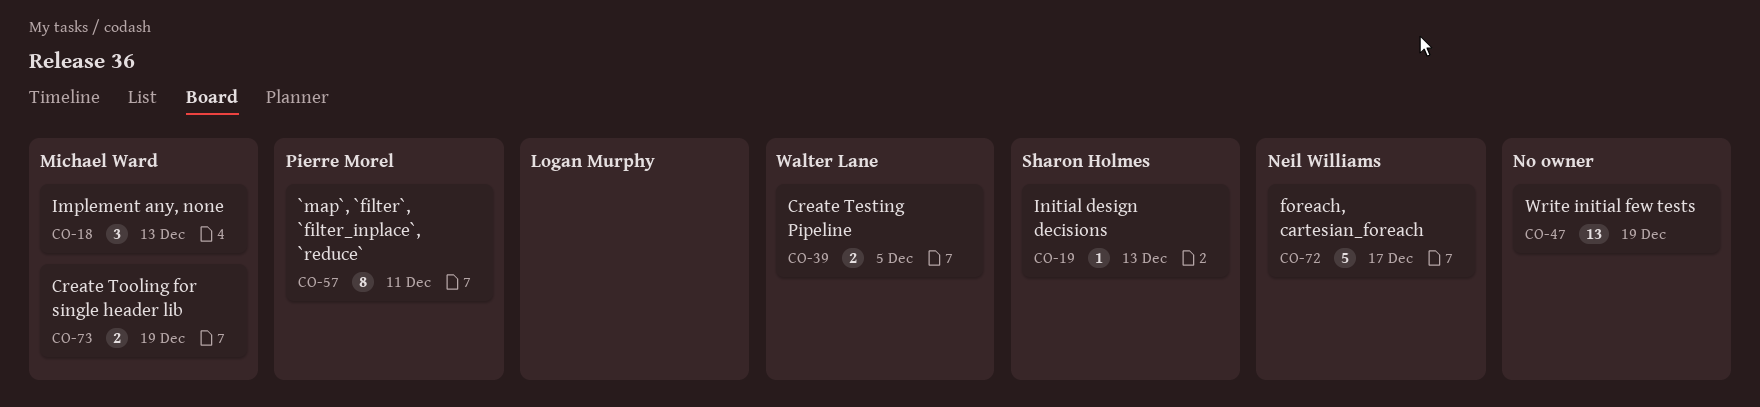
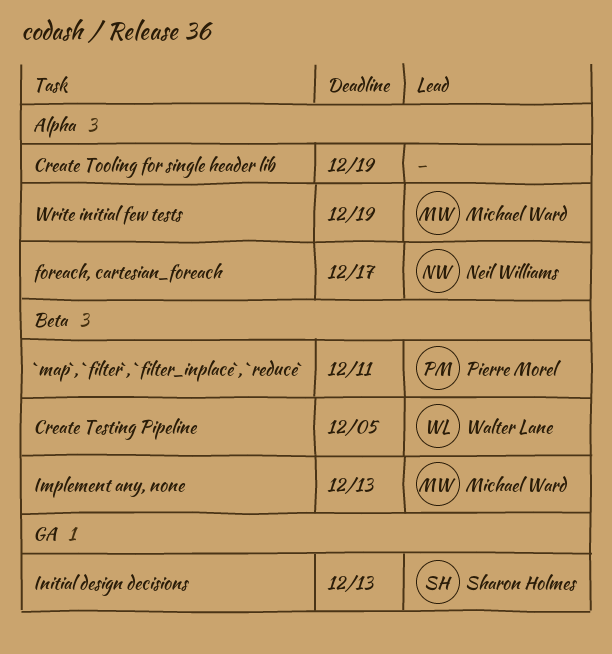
Create Tooling for single header lib, owner: Michael Ward -> none
Write initial few tests, owner: none -> Michael Ward

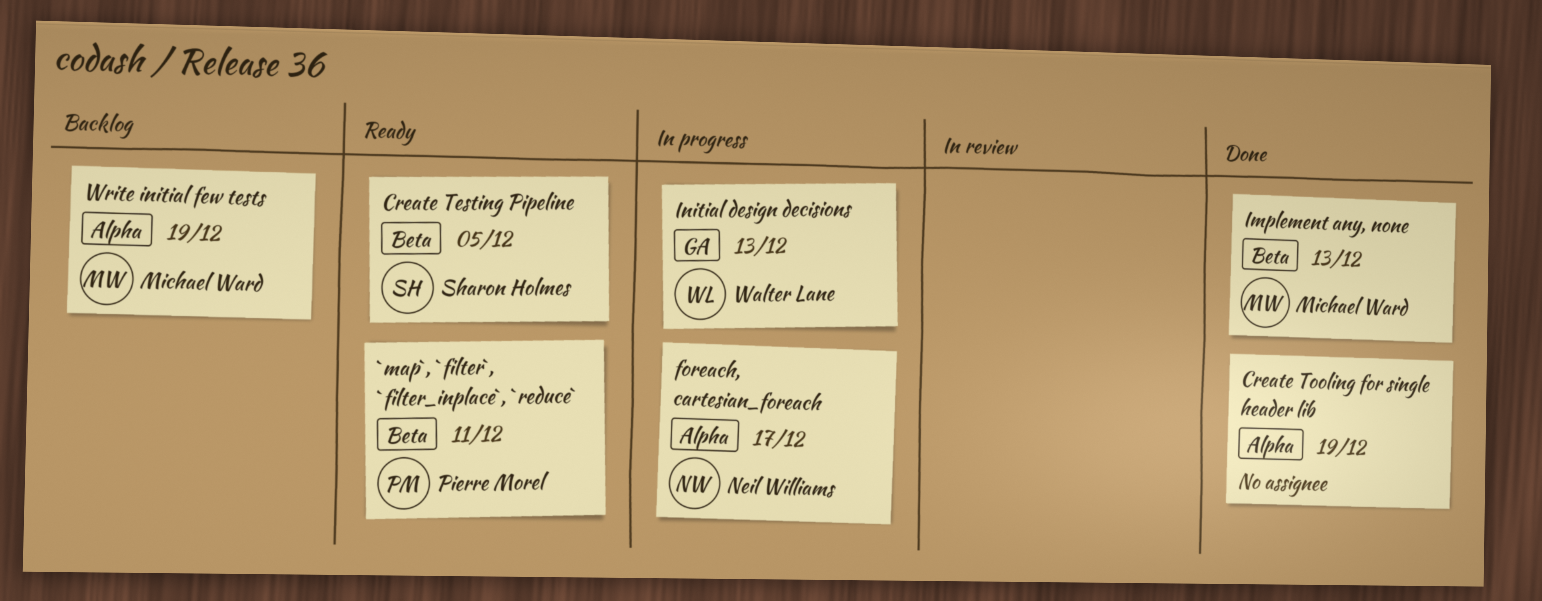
Create Testing Pipeline, owner: Walter Lane -> Sharon Holmes
Initial design decisions, owner: Sharon Holmes -> Walter Lane

